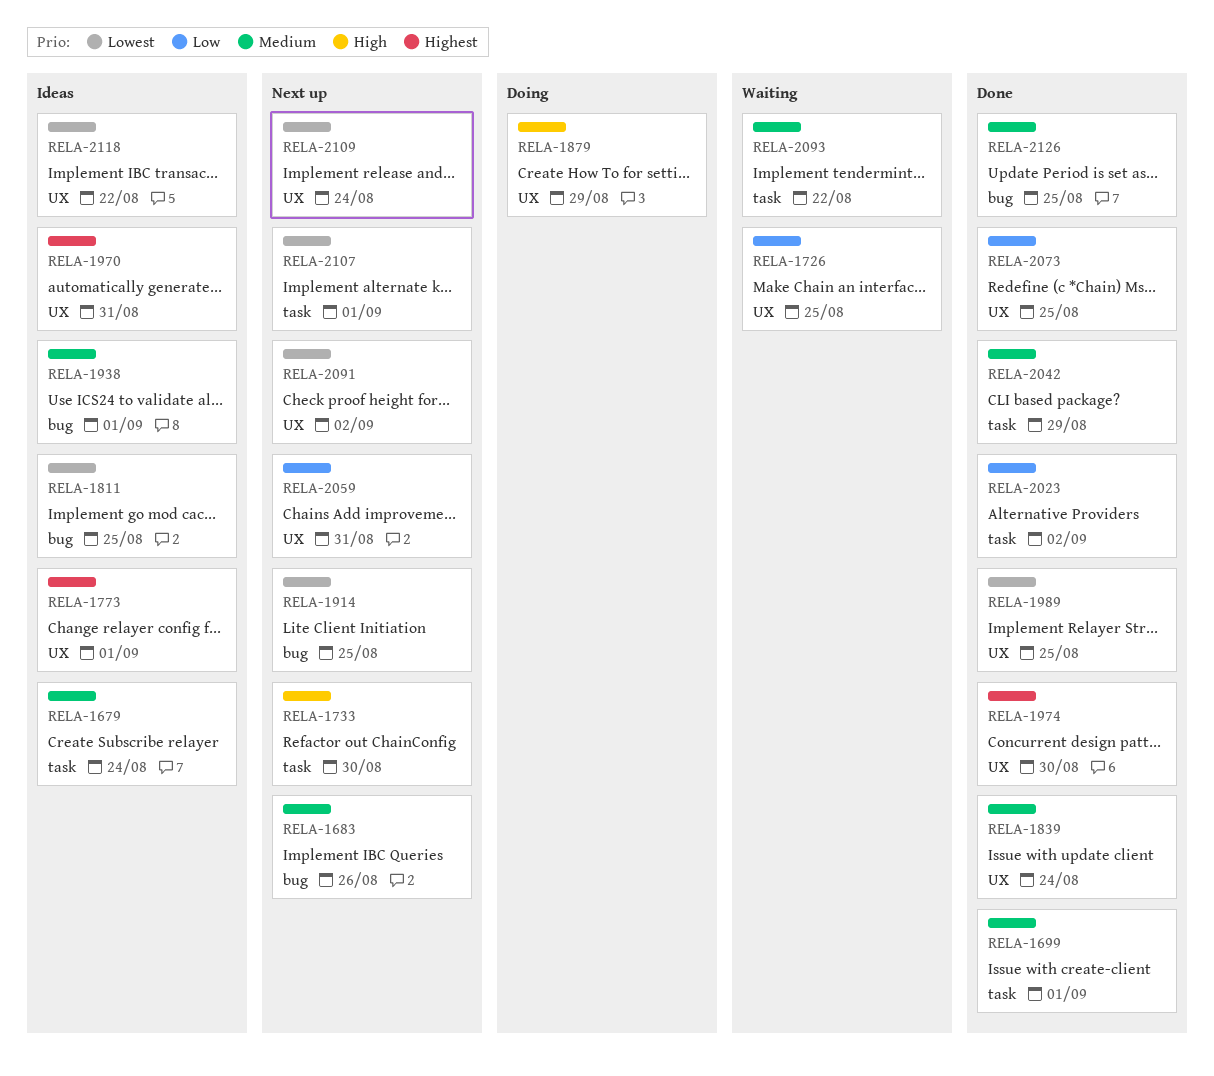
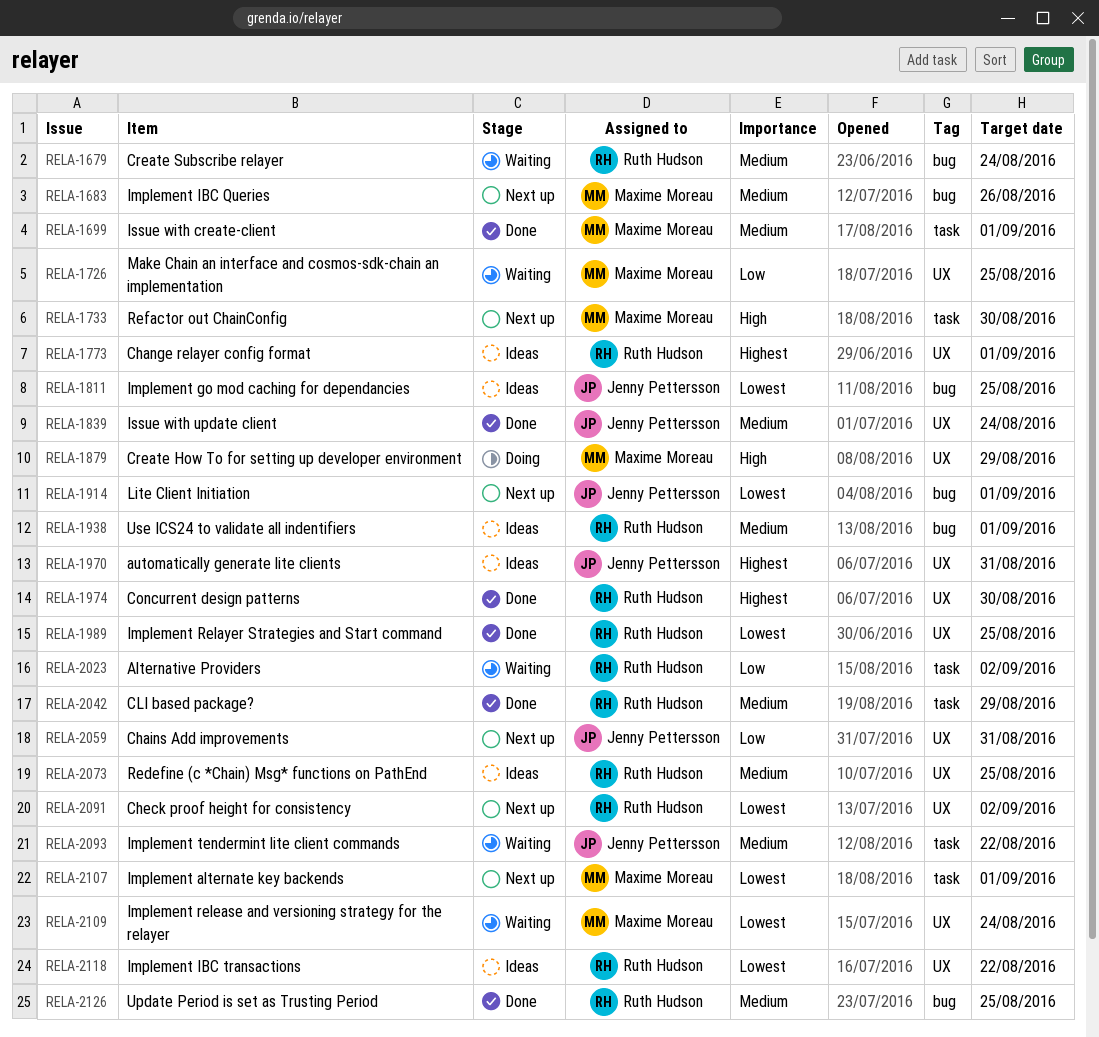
RELA-1679, status: Ideas -> Waiting
RELA-1679, label: task -> bug
RELA-1914, due: Aug 25 -> Sep 1
RELA-2023, status: Done -> Waiting
RELA-2073, status: Done -> Ideas
RELA-2073, priority: Low -> Medium
RELA-2109, status: Next up -> Waiting

